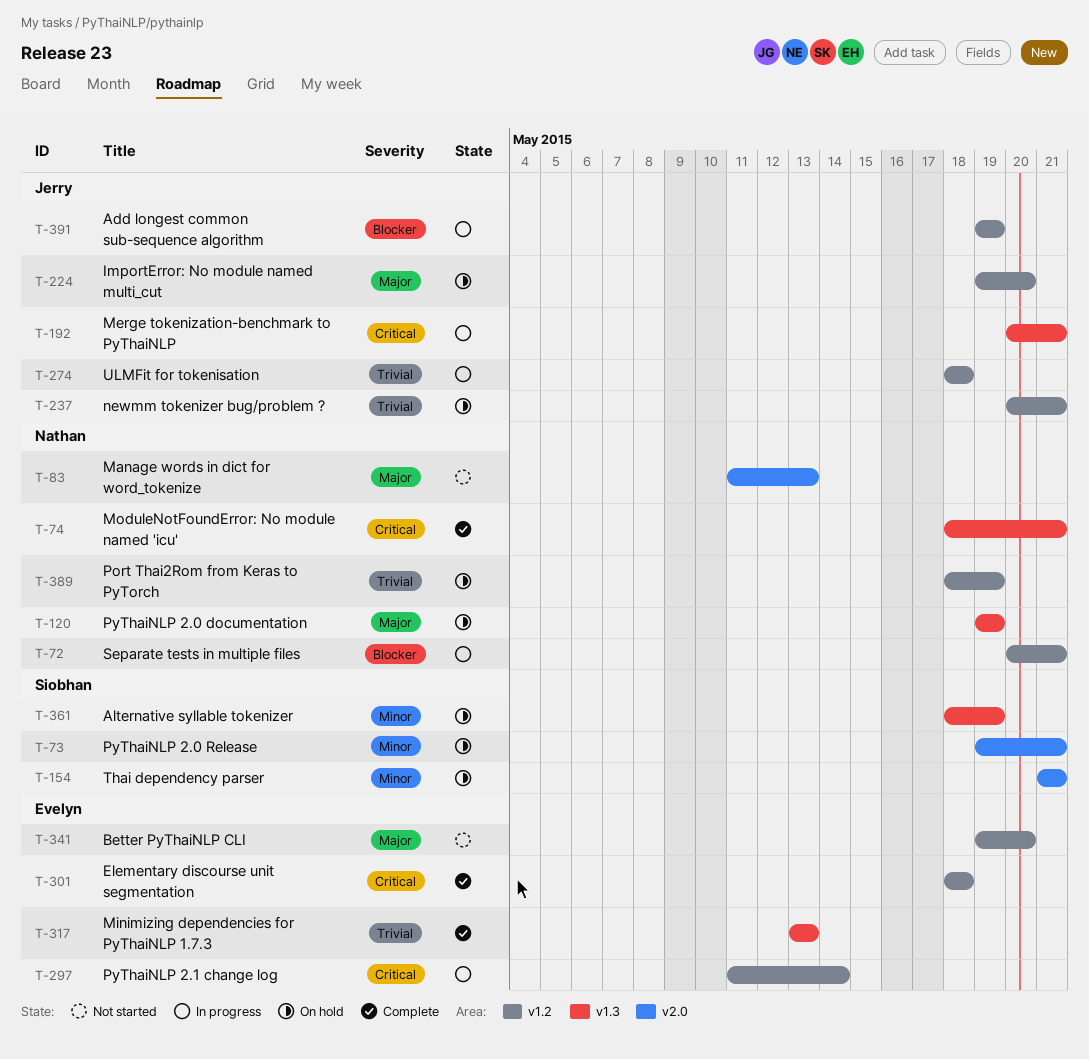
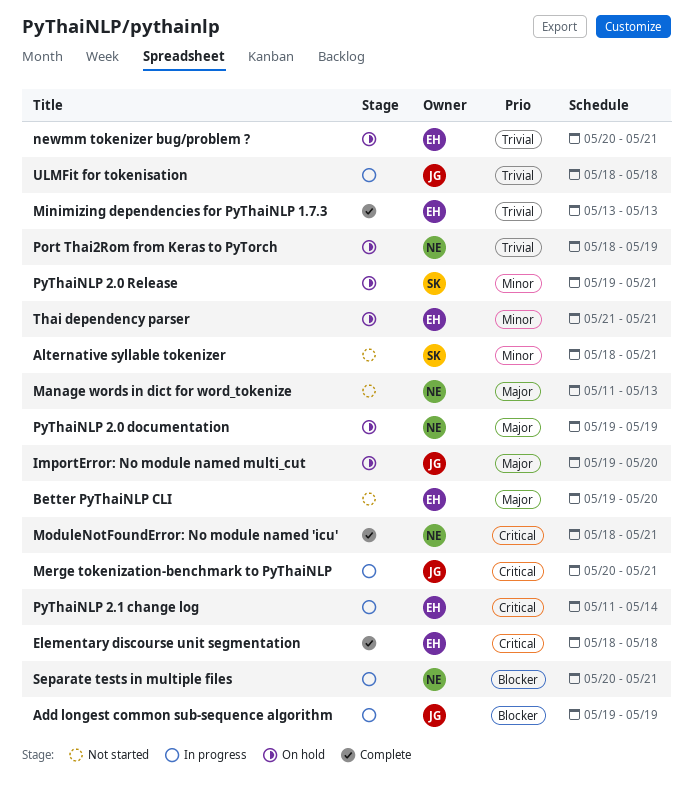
Alternative syllable tokenizer, status: On hold -> Not started
Alternative syllable tokenizer, due: May 19 -> May 21
newmm tokenizer bug/problem ?, owner: Jerry -> Evelyn
Thai dependency parser, owner: Siobhan -> Evelyn

